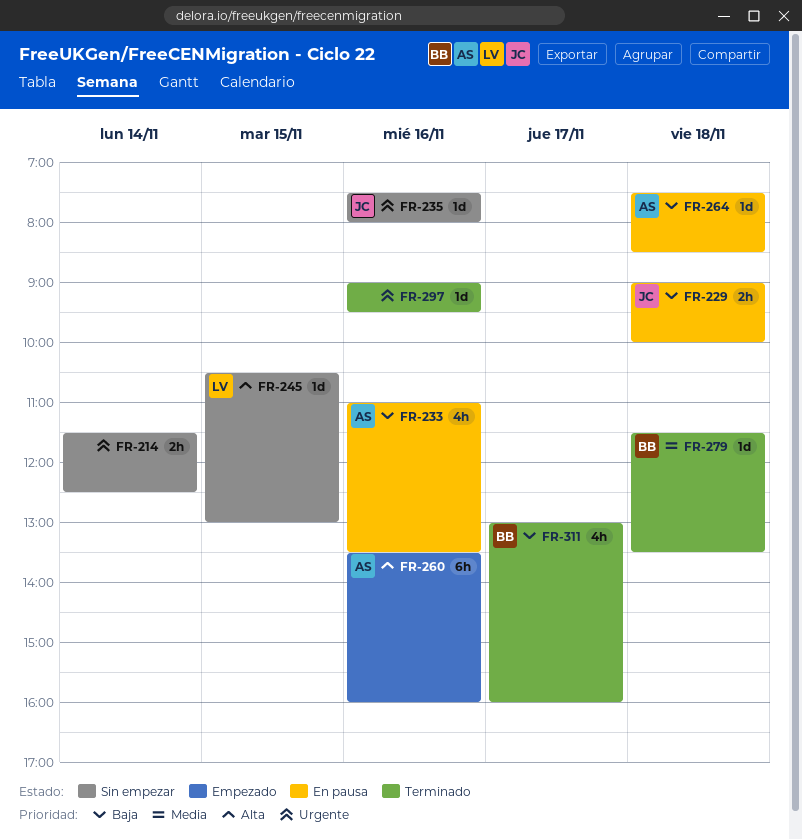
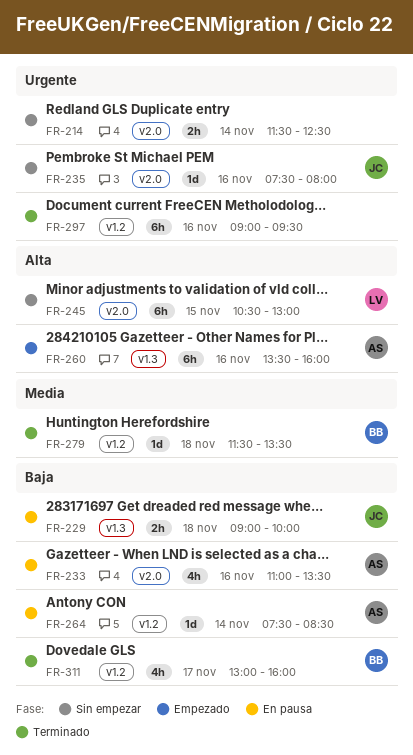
FR-245, estimate: 1d -> 6h
FR-264, day: Nov 18 -> Nov 14
FR-297, estimate: 1d -> 6h

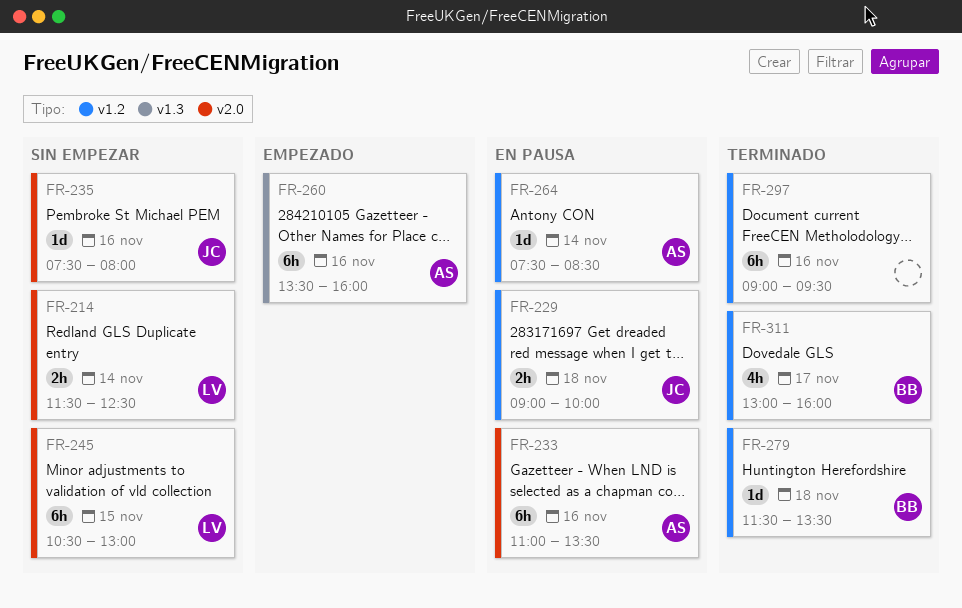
FR-214, owner: none -> LV
FR-229, label: v1.3 -> v1.2
FR-233, estimate: 4h -> 6h

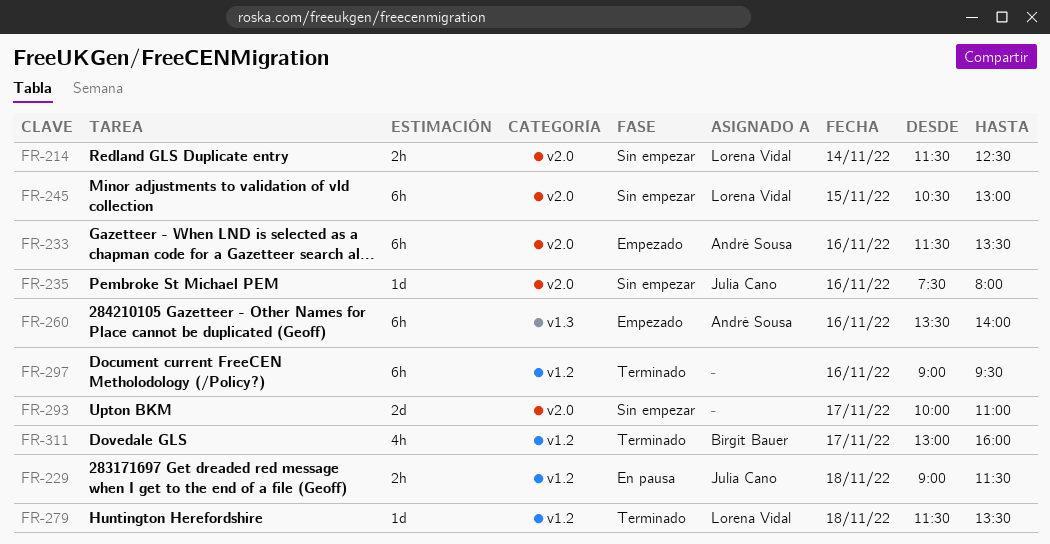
FR-229, ends: 10:00 -> 11:30
FR-233, status: En pausa -> Empezado
FR-233, begins: 11:00 -> 11:30
FR-260, ends: 16:00 -> 14:00
FR-264: present -> none
FR-279, owner: Birgit Bauer -> Lorena Vidal
FR-293: none -> present

